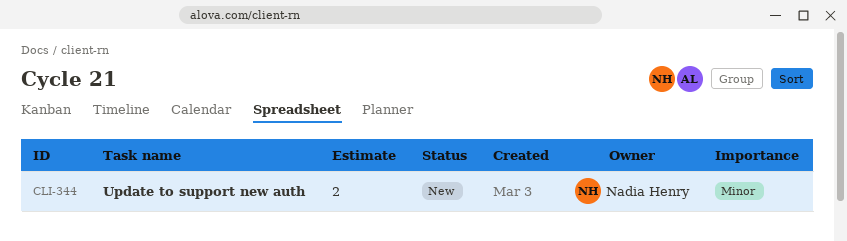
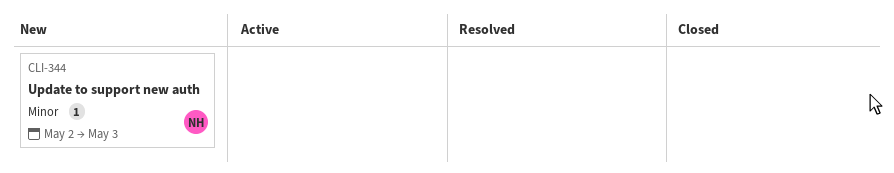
CLI-344, estimate: 2 -> 1

